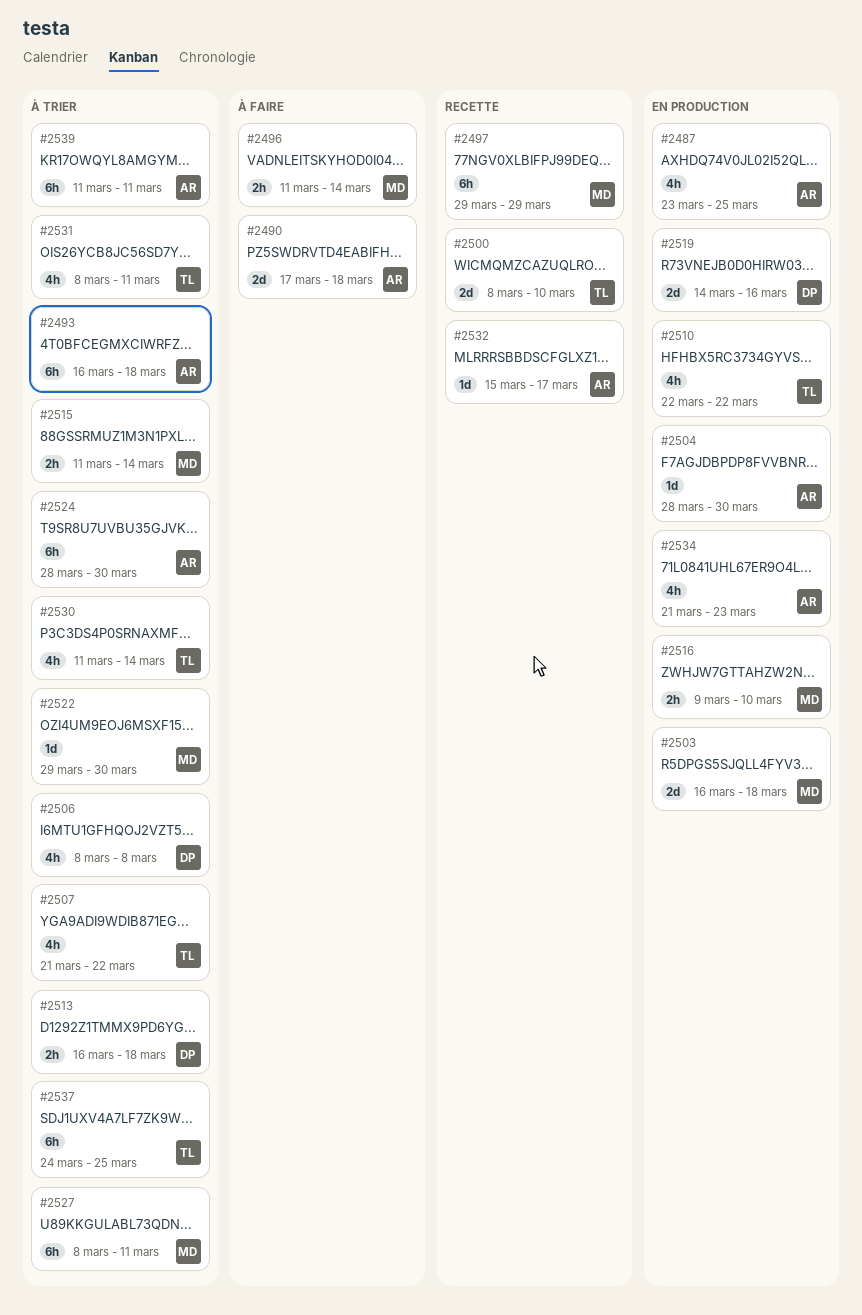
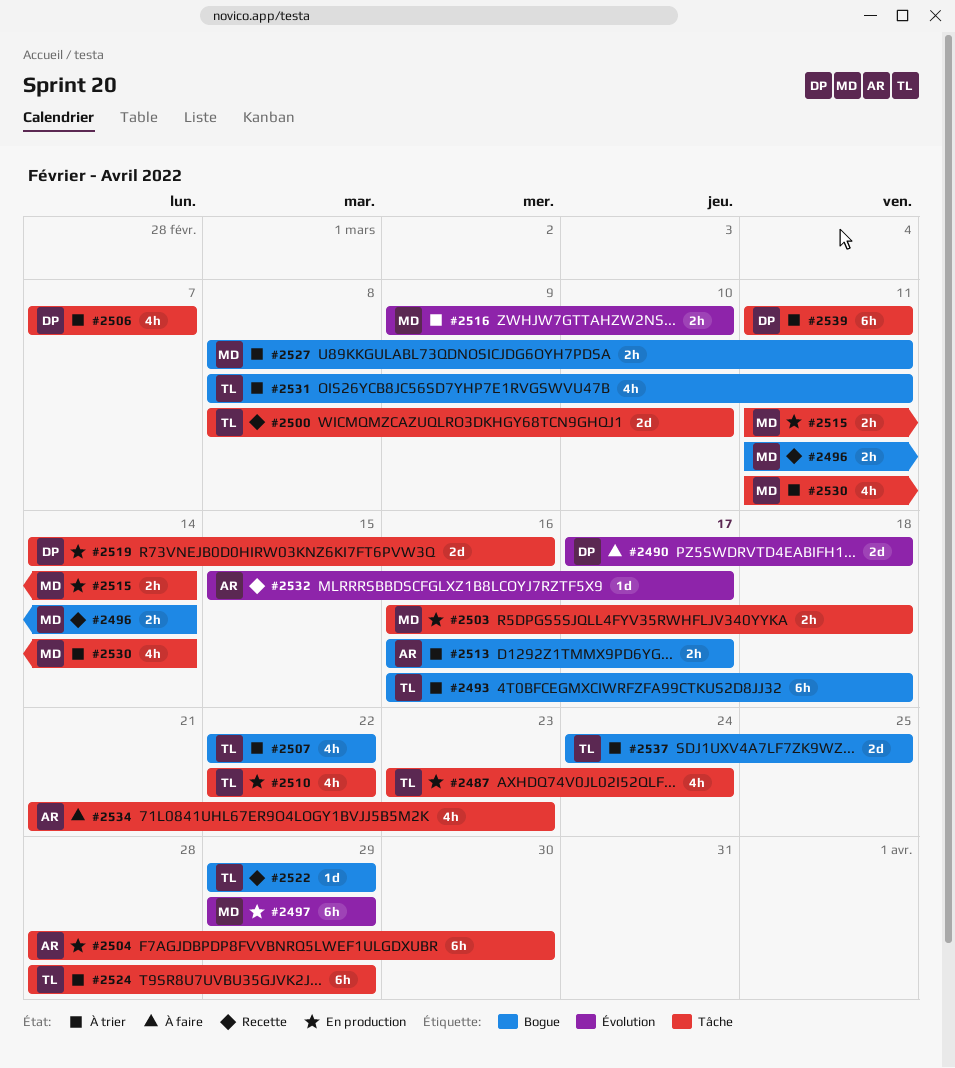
#2487, owner: AR -> TL
#2487, due: Mar 25 -> Mar 24
#2490, owner: AR -> DP
#2493, owner: AR -> TL
#2496, status: À faire -> Recette
#2497, status: Recette -> En production
#2503, estimate: 2d -> 2h
#2504, estimate: 1d -> 6h
#2506, start: Mar 8 -> Mar 7
#2506, due: Mar 8 -> Mar 7
#2507, start: Mar 21 -> Mar 22
#2513, owner: DP -> AR
#2513, due: Mar 18 -> Mar 17
#2515, status: À trier -> En production
#2516, status: En production -> À trier
#2522, status: À trier -> Recette
#2522, owner: MD -> TL
#2522, due: Mar 30 -> Mar 29
#2524, owner: AR -> TL
#2524, due: Mar 30 -> Mar 29
#2527, estimate: 6h -> 2h
#2530, owner: TL -> MD
#2534, status: En production -> À faire
#2537, estimate: 6h -> 2d
#2539, owner: AR -> DP

